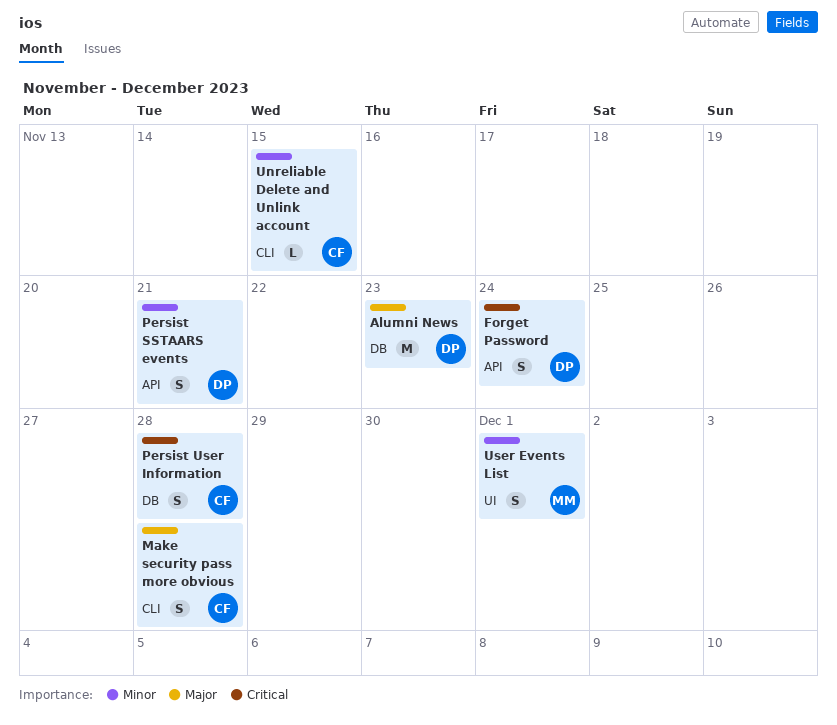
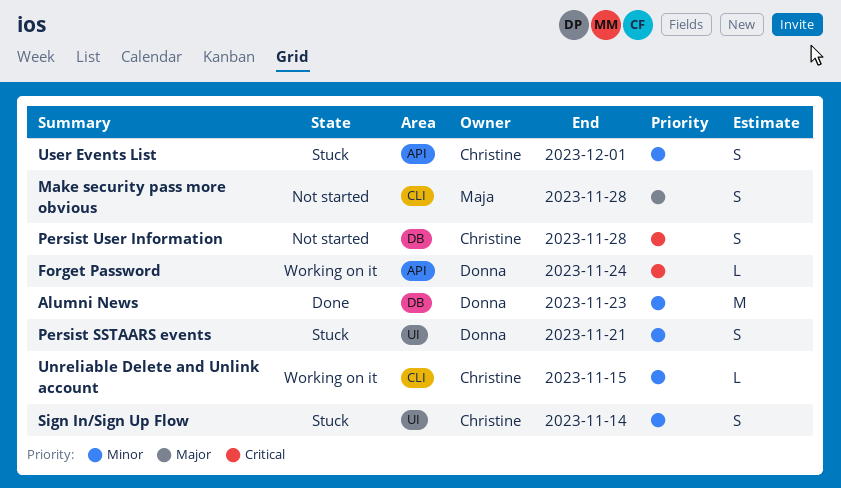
Alumni News, priority: Major -> Minor
Forget Password, estimate: S -> L
Make security pass more obvious, owner: Christine -> Maja
Persist SSTAARS events, label: API -> UI
Sign In/Sign Up Flow: none -> present
User Events List, owner: Maja -> Christine
User Events List, label: UI -> API

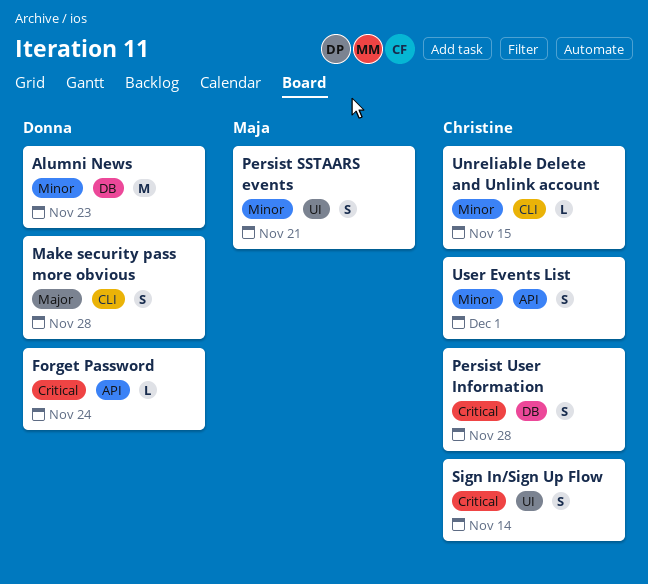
Make security pass more obvious, owner: Maja -> Donna
Persist SSTAARS events, owner: Donna -> Maja
Sign In/Sign Up Flow, priority: Minor -> Critical

